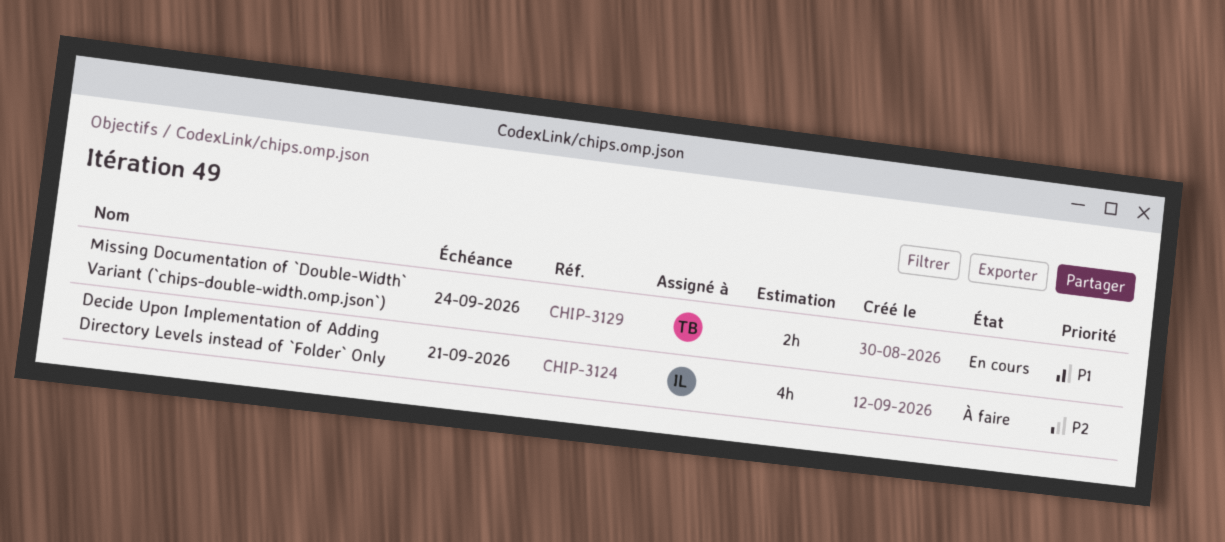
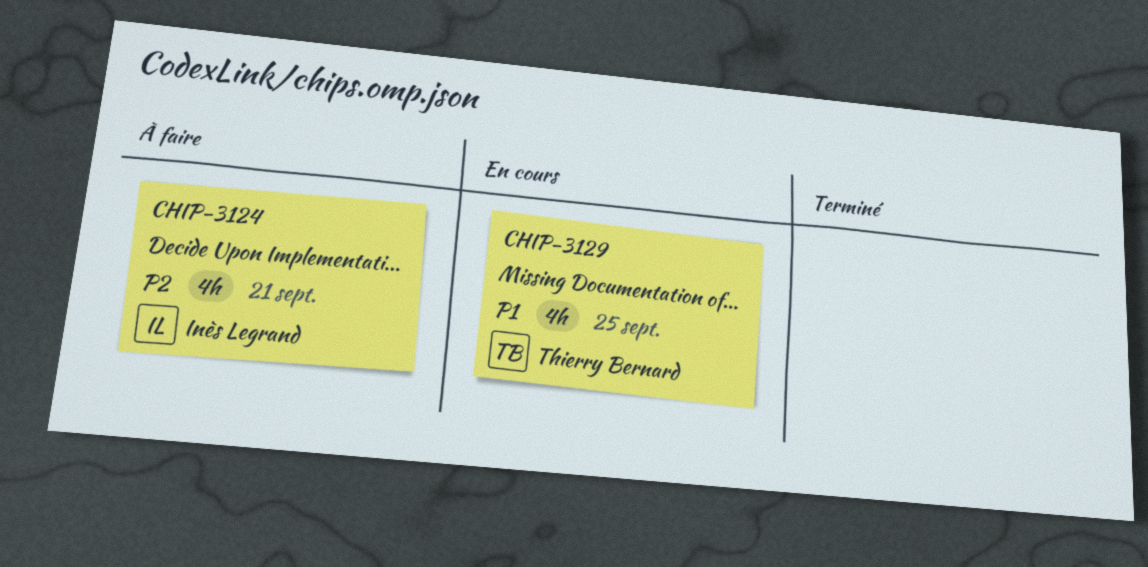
CHIP-3129, estimate: 2h -> 4h
CHIP-3129, due: Sep 24 -> Sep 25

